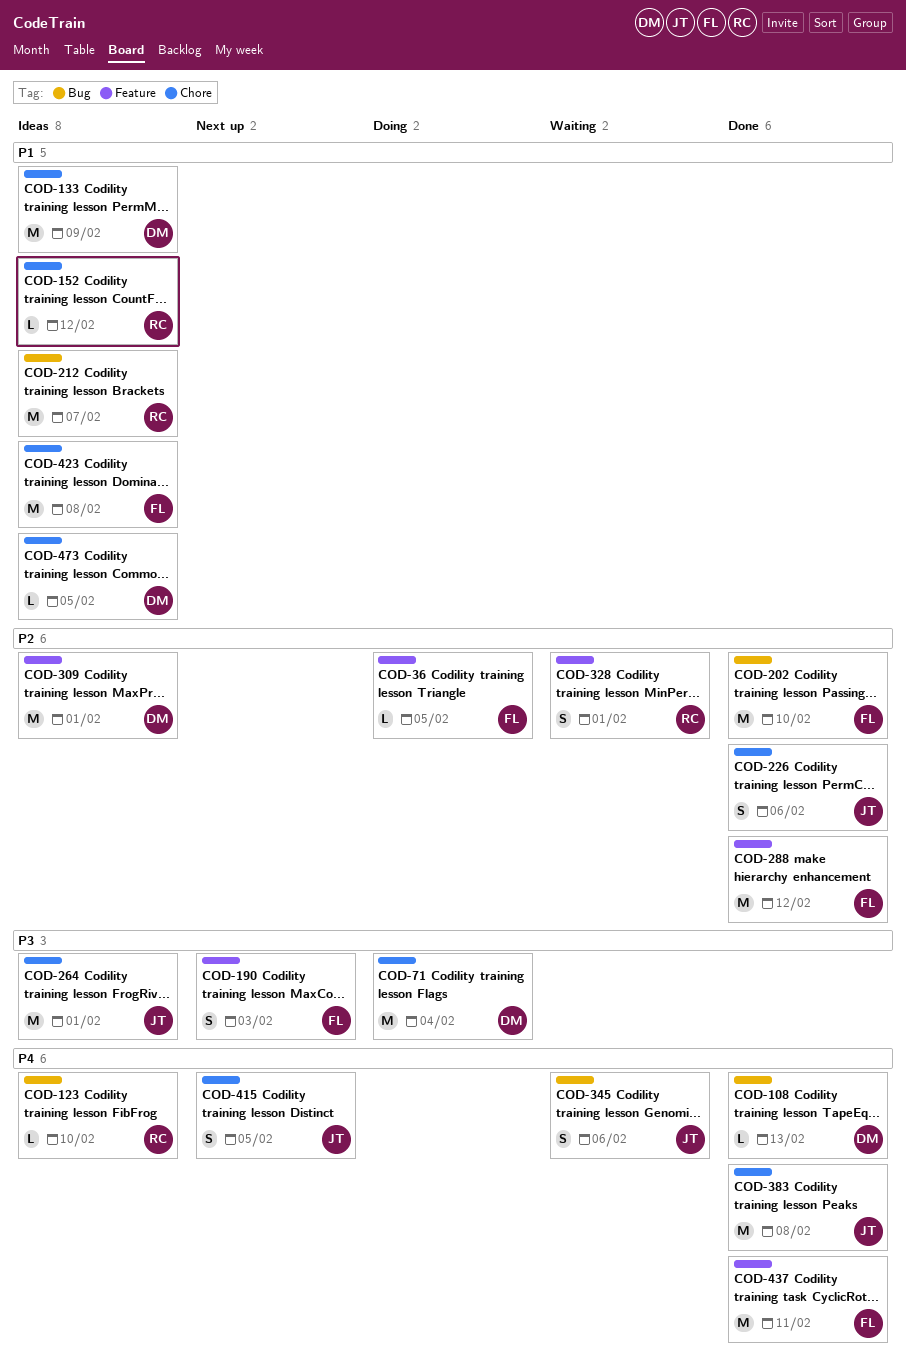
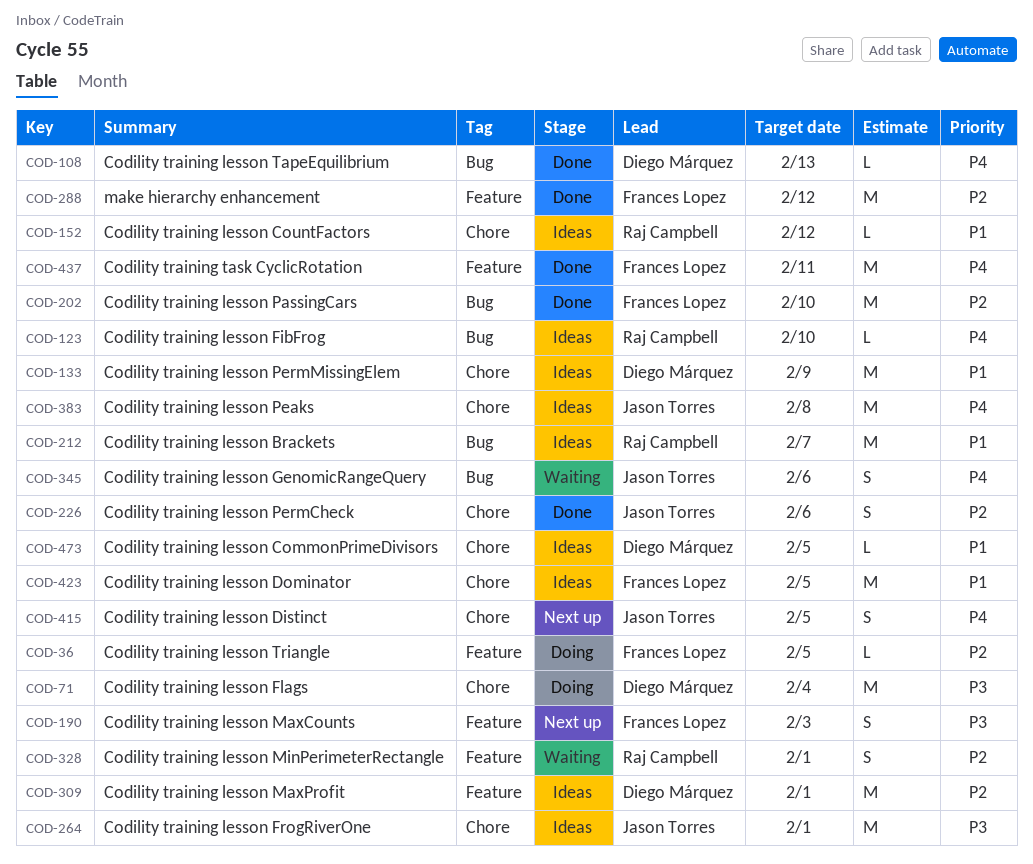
COD-383, status: Done -> Ideas
COD-423, due: Feb 8 -> Feb 5

